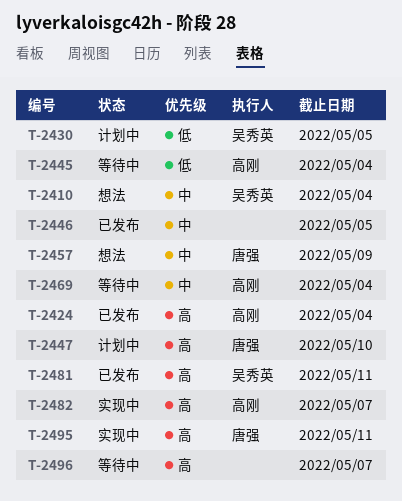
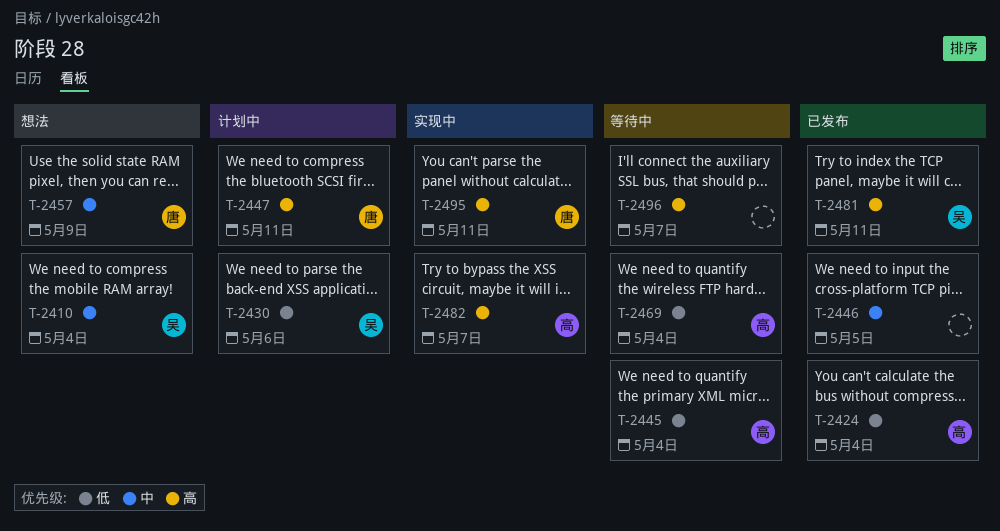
T-2424, priority: 高 -> 低
T-2430, due: May 5 -> May 6
T-2447, due: May 10 -> May 11
T-2469, priority: 中 -> 低

